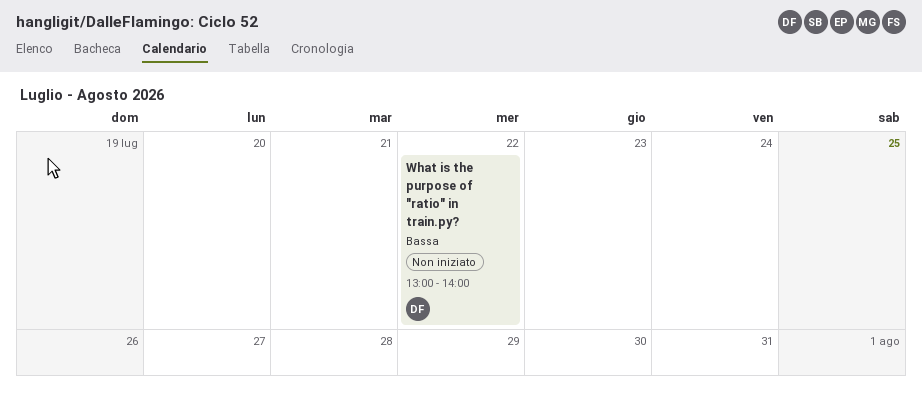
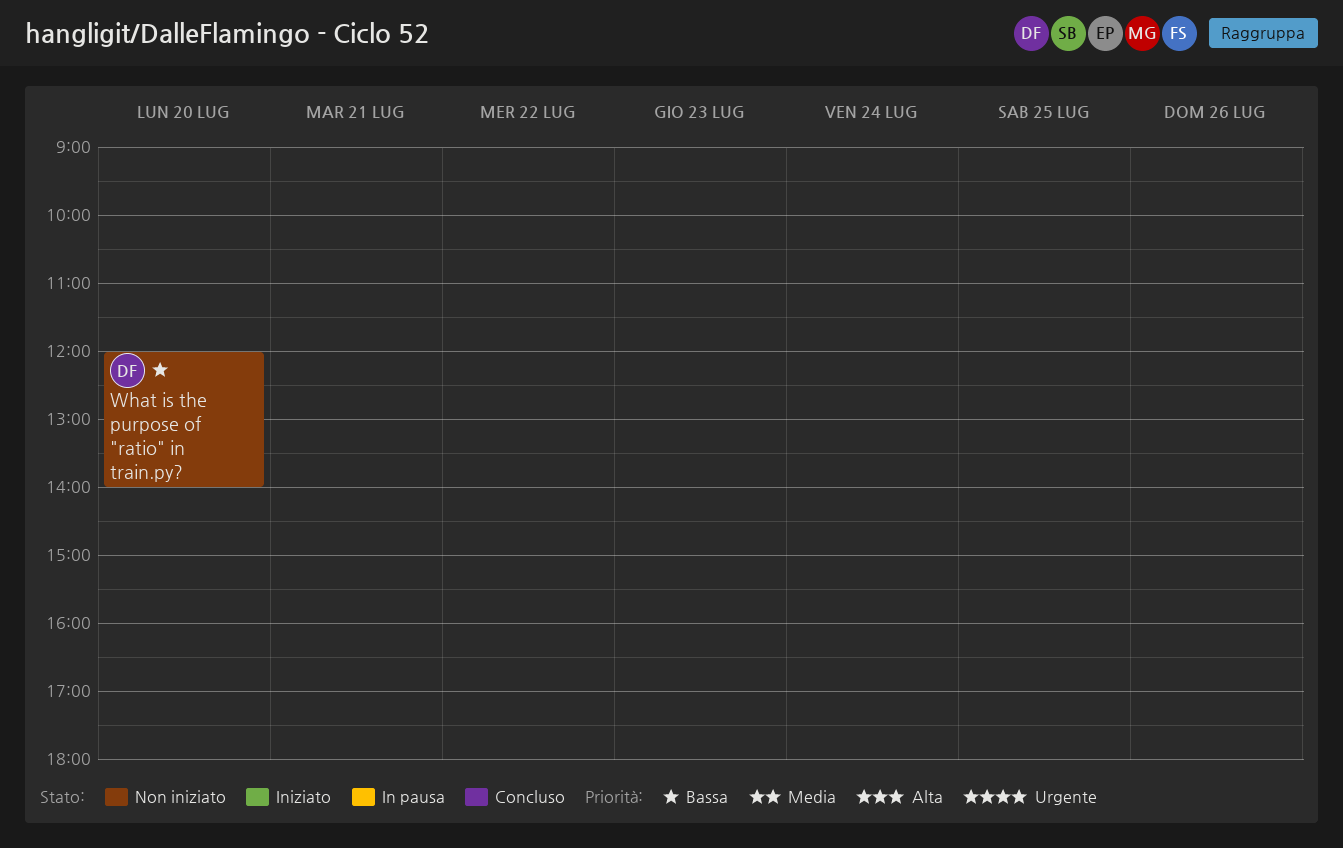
What is the purpose of "ratio" in train.py?, day: Jul 22 -> Jul 20
What is the purpose of "ratio" in train.py?, begins: 13:00 -> 12:00

